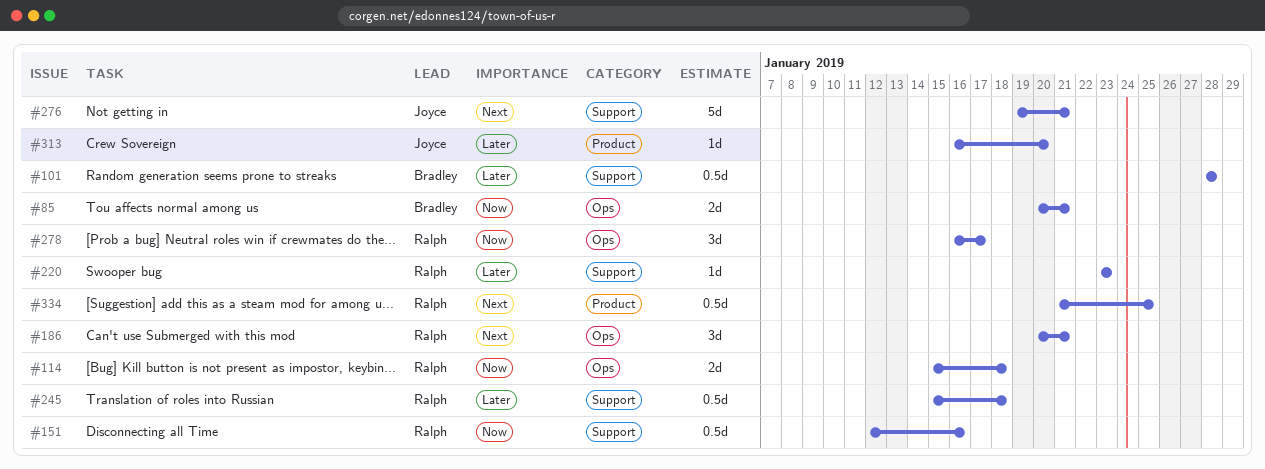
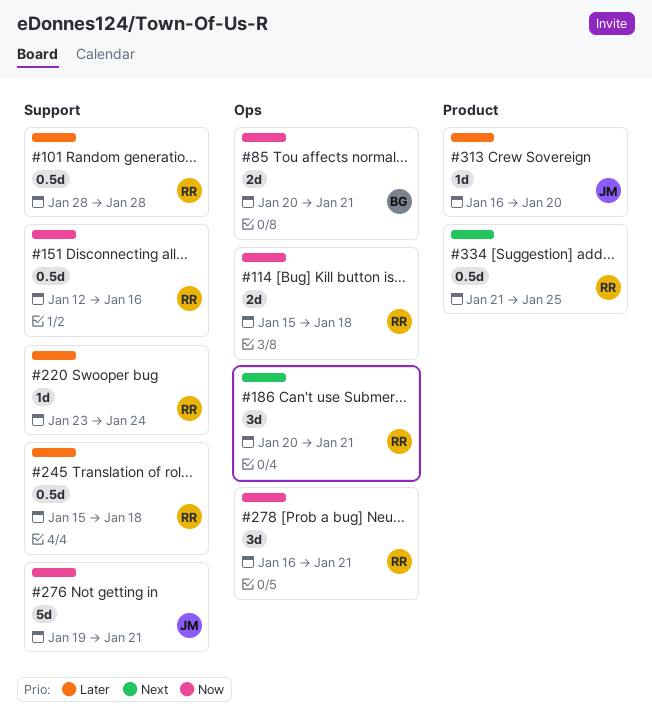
#101, owner: Bradley -> Ralph
#220, due: Jan 23 -> Jan 24
#276, priority: Next -> Now
#278, due: Jan 17 -> Jan 21

